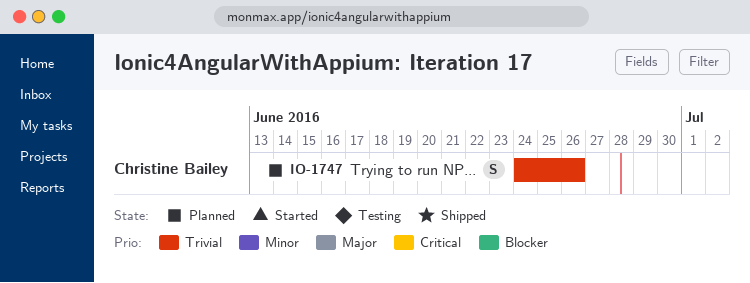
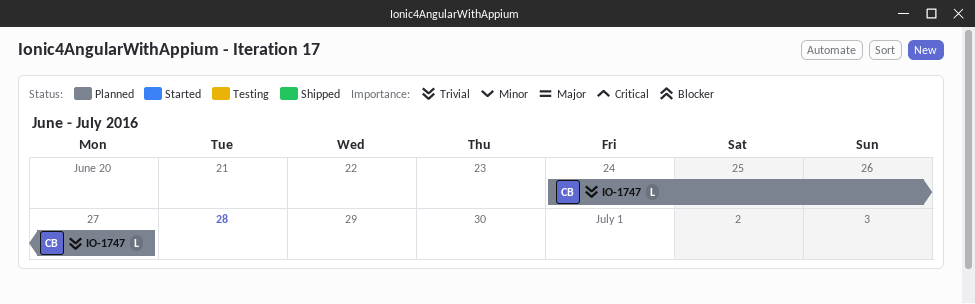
IO-1747, estimate: S -> L
IO-1747, due: Jun 26 -> Jun 27

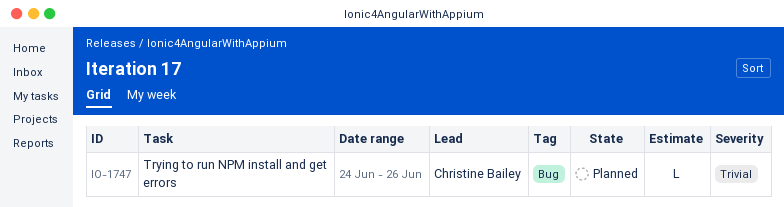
IO-1747, due: Jun 27 -> Jun 26

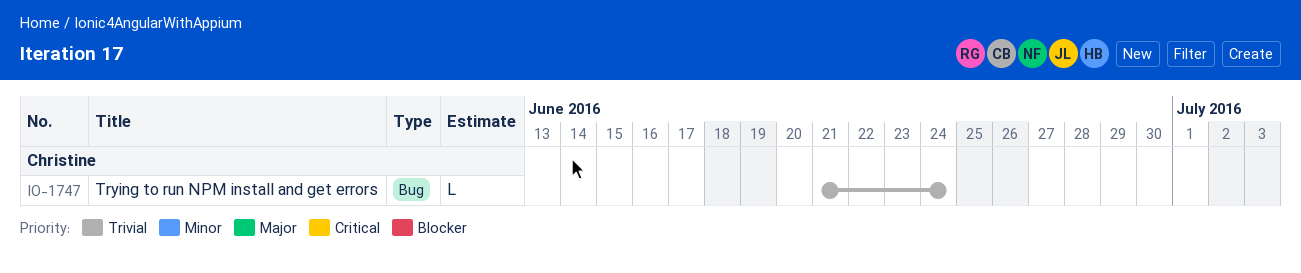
IO-1747, start: Jun 24 -> Jun 21
IO-1747, due: Jun 26 -> Jun 24

